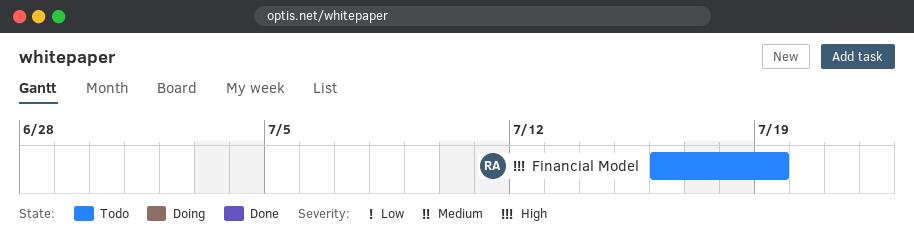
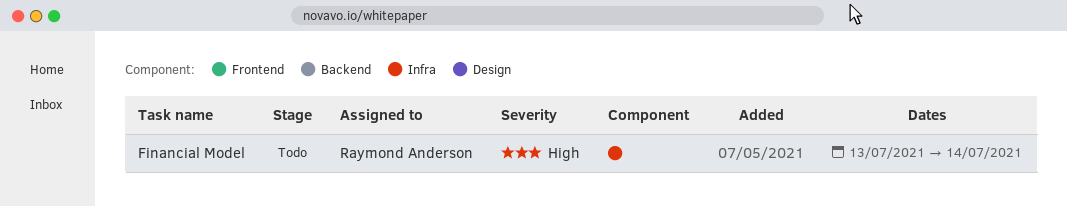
Financial Model, start: Jul 16 -> Jul 13
Financial Model, due: Jul 19 -> Jul 14

